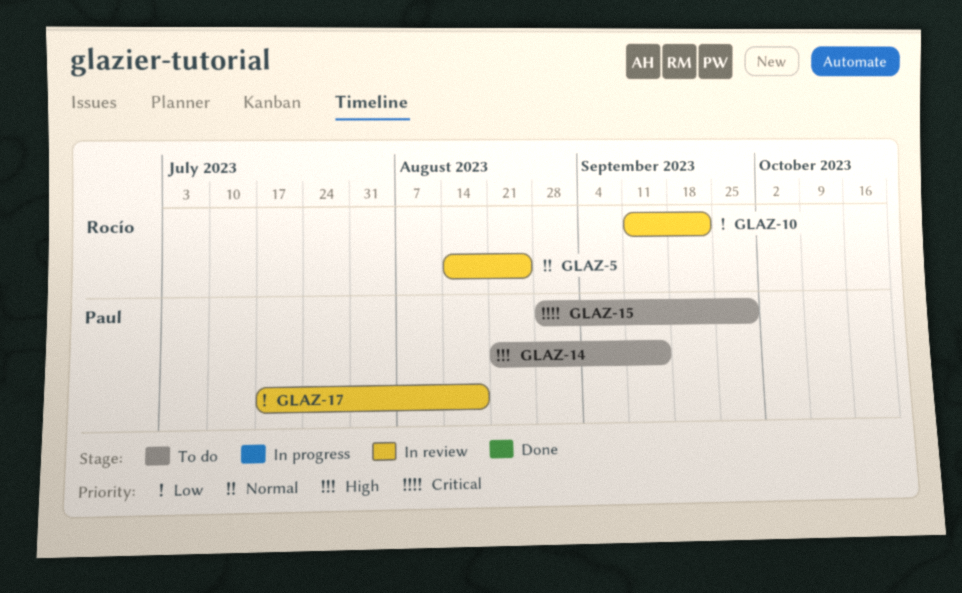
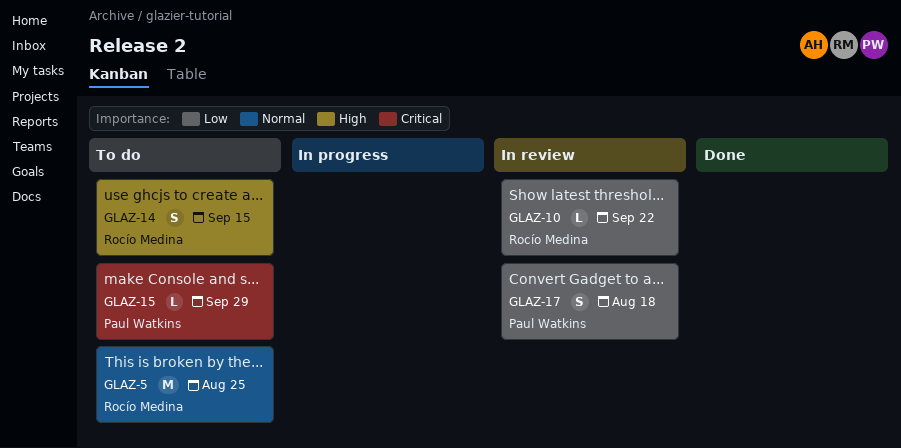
GLAZ-5, status: In review -> To do
GLAZ-14, owner: Paul Watkins -> Rocío Medina

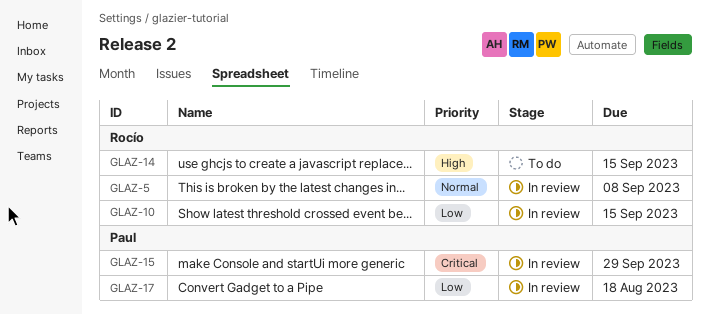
GLAZ-5, status: To do -> In review
GLAZ-5, due: Aug 25 -> Sep 8
GLAZ-10, due: Sep 22 -> Sep 15
GLAZ-15, status: To do -> In review

